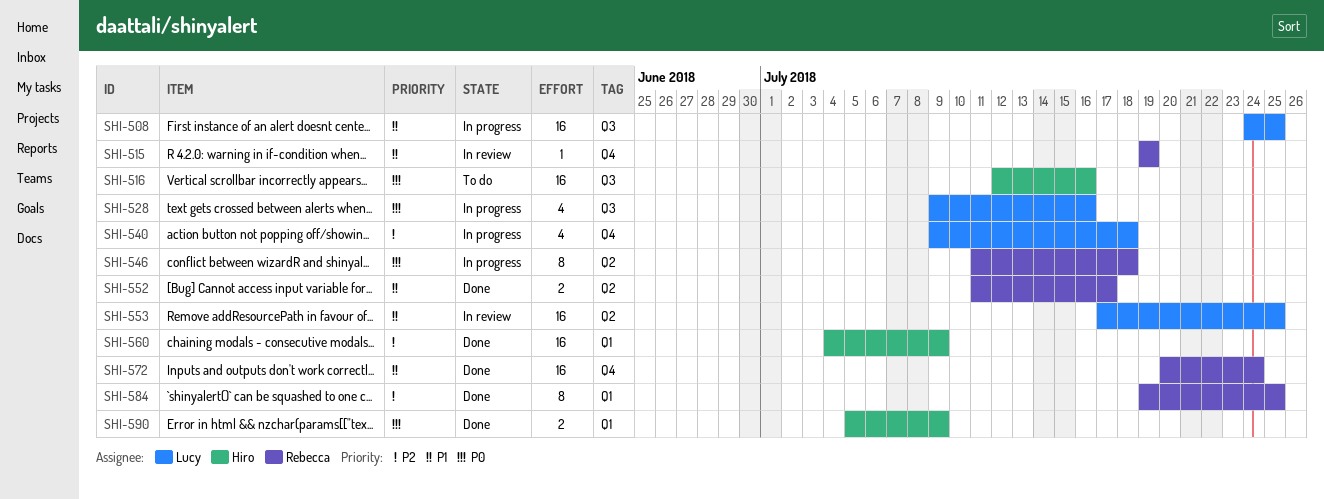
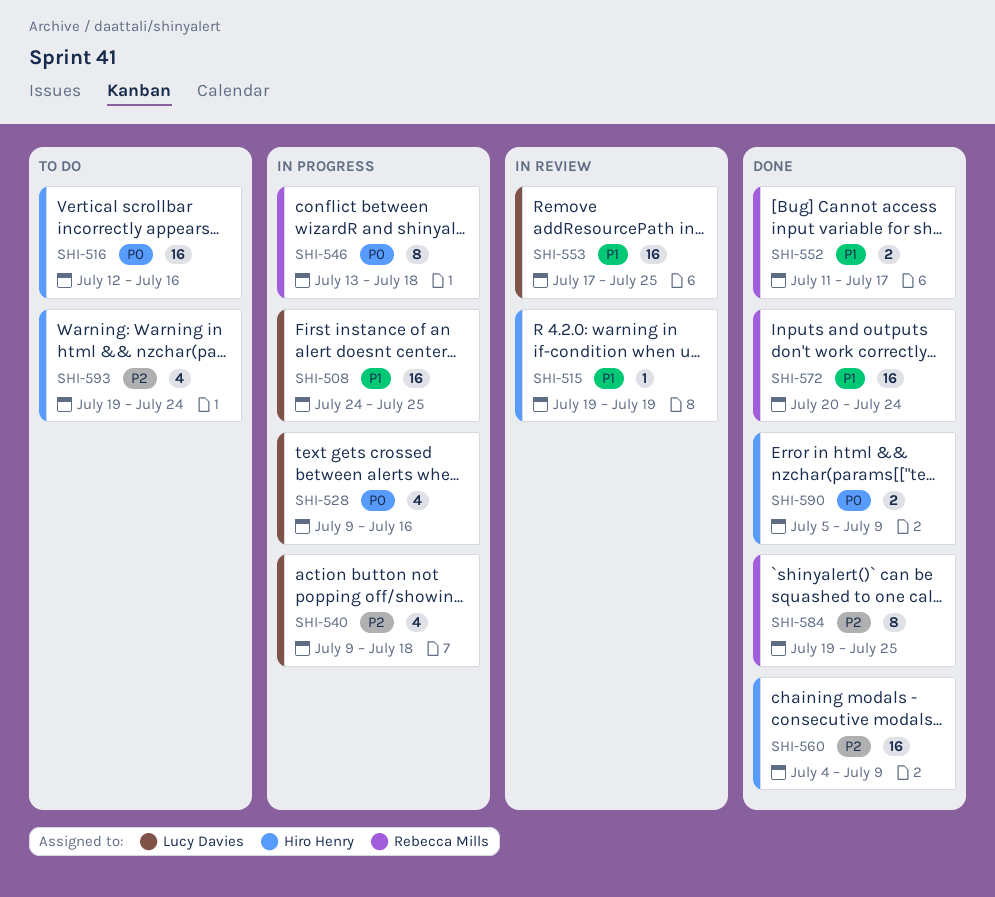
SHI-515, owner: Rebecca Mills -> Hiro Henry
SHI-546, start: Jul 11 -> Jul 13
SHI-593: none -> present

